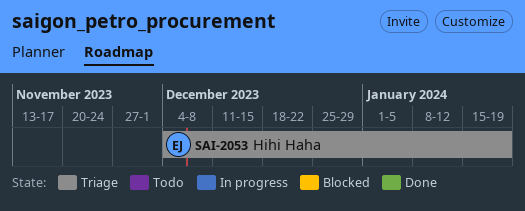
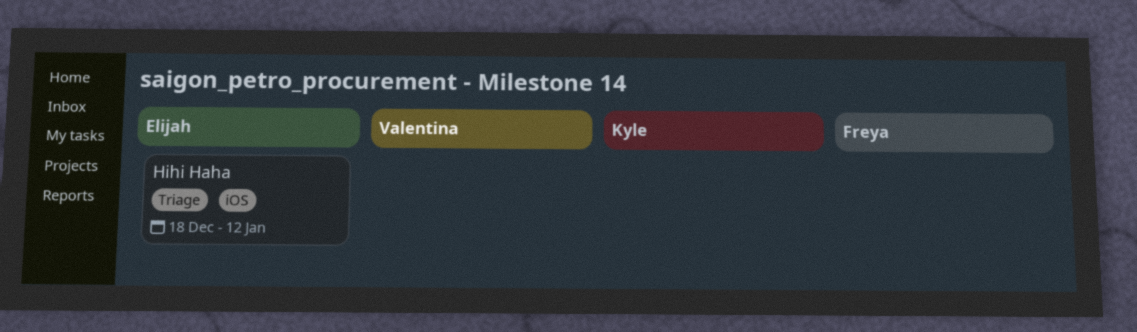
Hihi Haha, start: Dec 4 -> Dec 18
Hihi Haha, due: Jan 19 -> Jan 12

